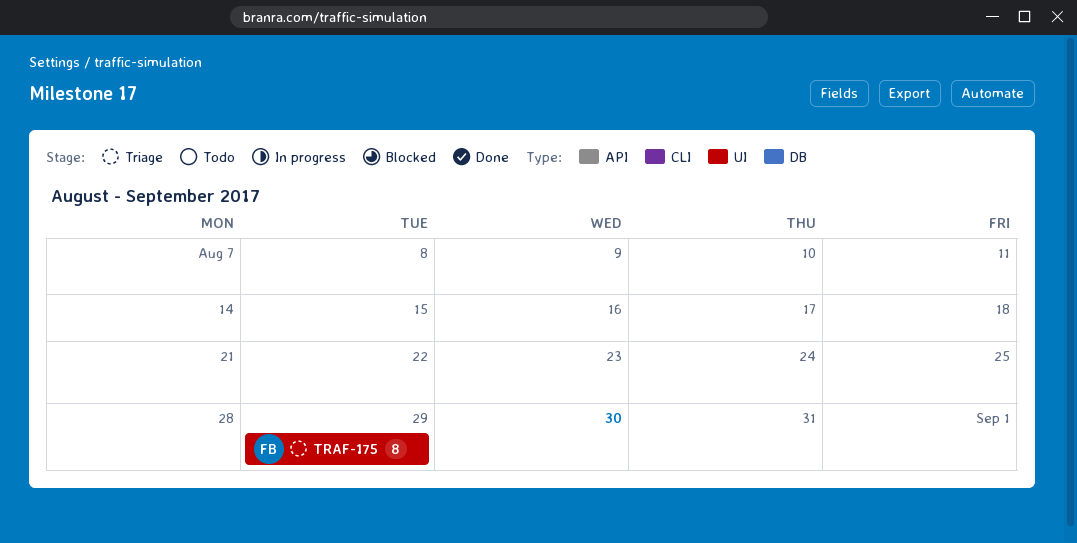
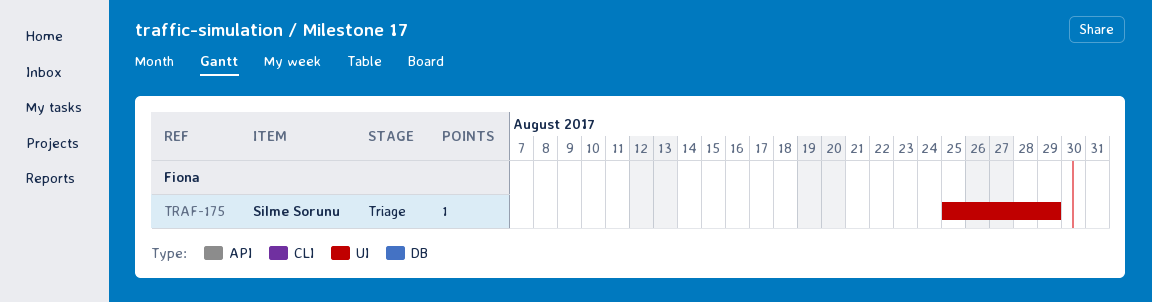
TRAF-175, estimate: 8 -> 1
TRAF-175, start: Aug 29 -> Aug 25

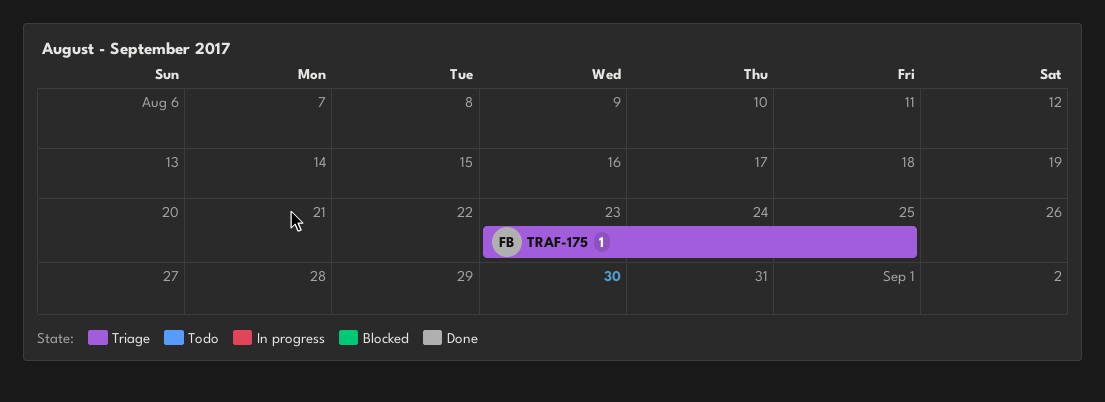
TRAF-175, start: Aug 25 -> Aug 23
TRAF-175, due: Aug 29 -> Aug 25

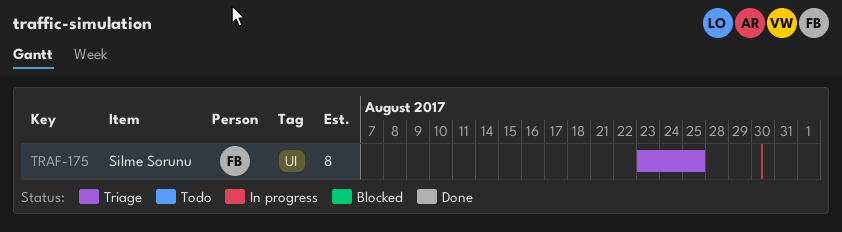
TRAF-175, estimate: 1 -> 8

